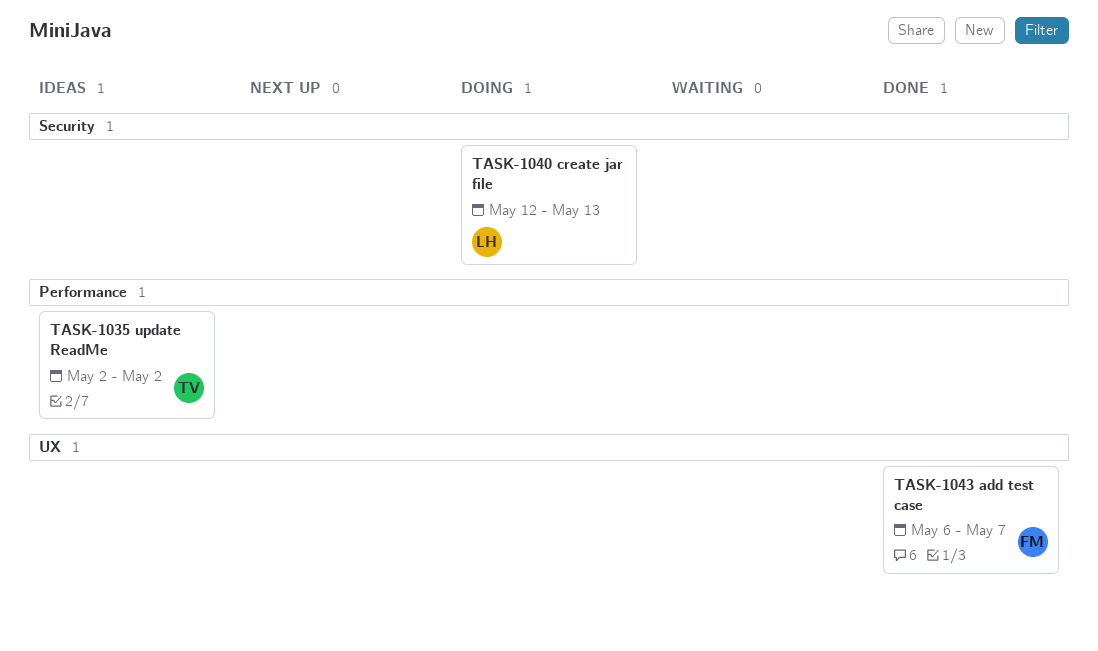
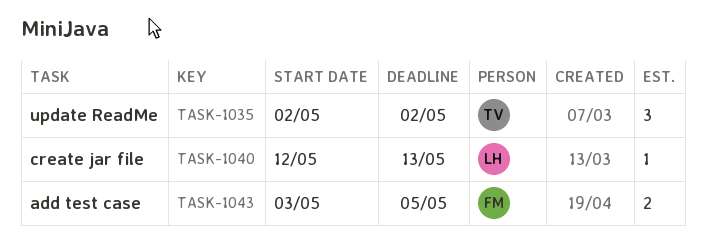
TASK-1043, start: May 6 -> May 3
TASK-1043, due: May 7 -> May 5

